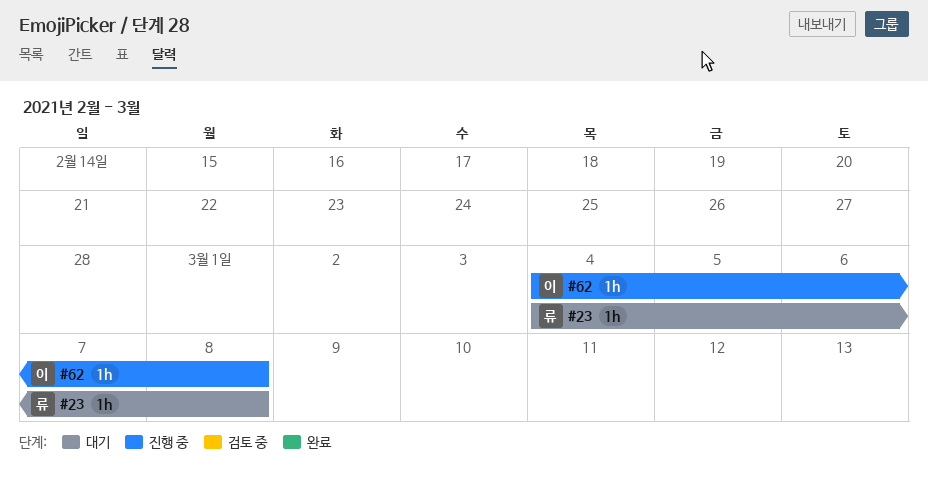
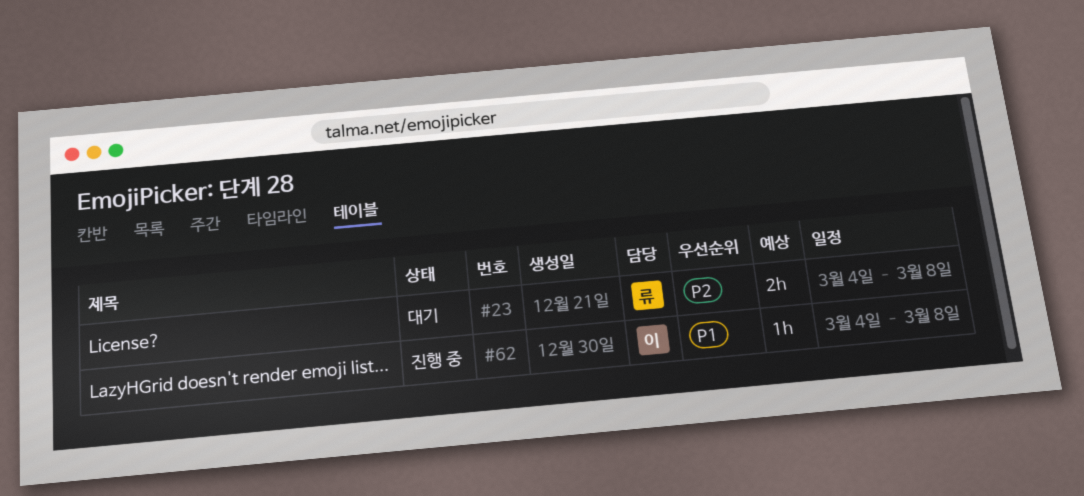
#23, estimate: 1h -> 2h

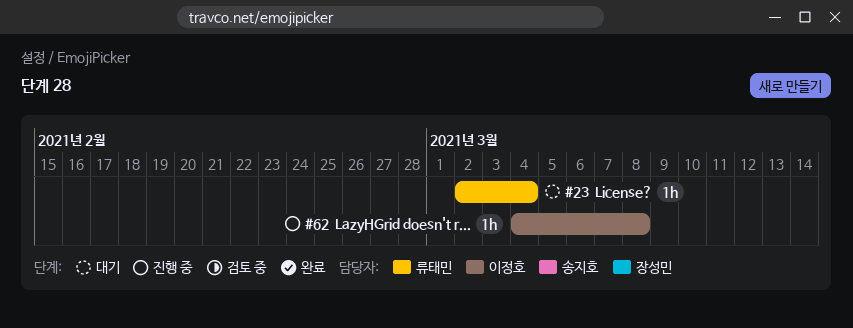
#23, estimate: 2h -> 1h
#23, start: Mar 4 -> Mar 2
#23, due: Mar 8 -> Mar 4

